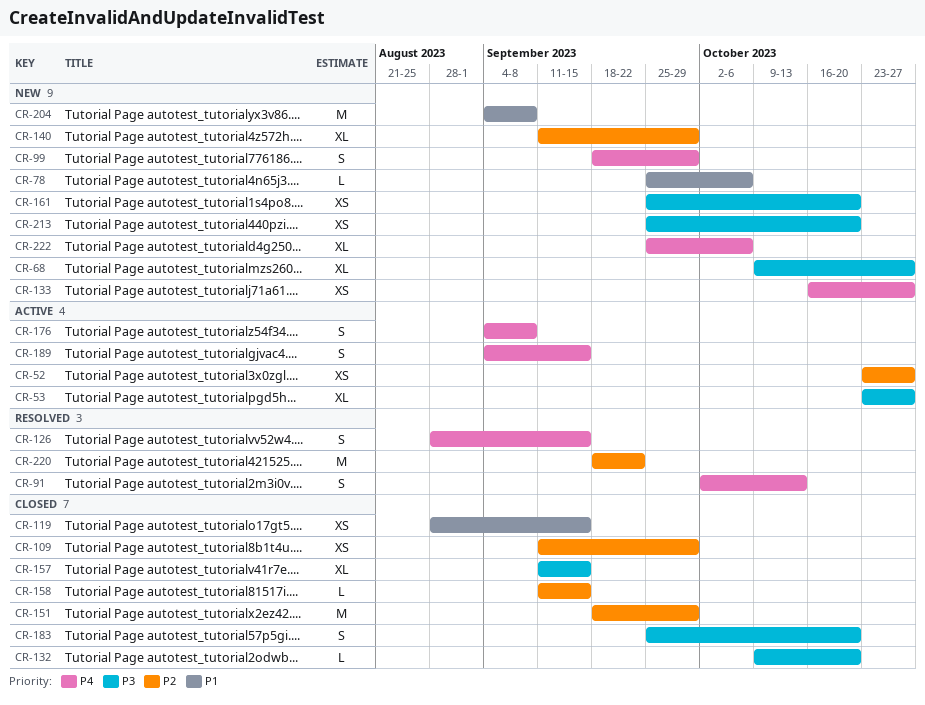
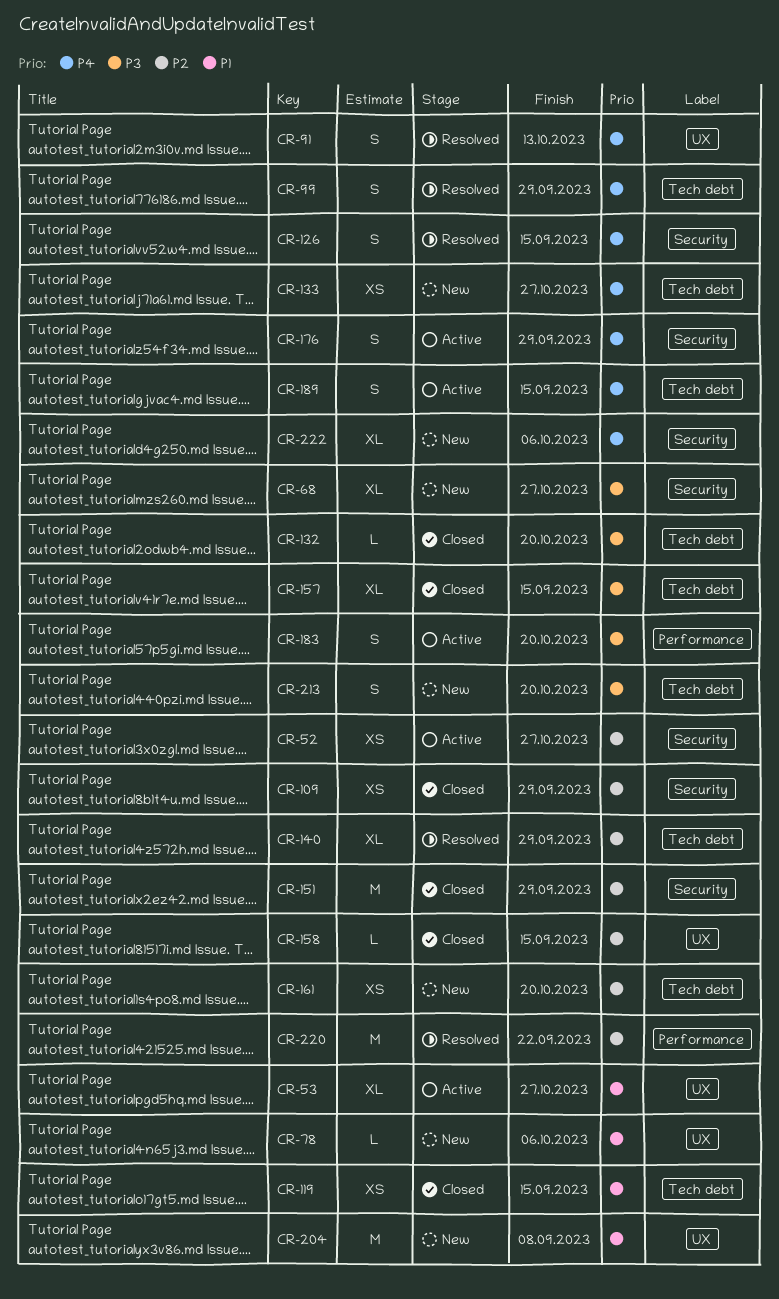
CR-53, priority: P3 -> P1
CR-99, status: New -> Resolved
CR-140, status: New -> Resolved
CR-161, priority: P3 -> P2
CR-176, due: Sep 8 -> Sep 29
CR-183, status: Closed -> Active
CR-213, estimate: XS -> S

